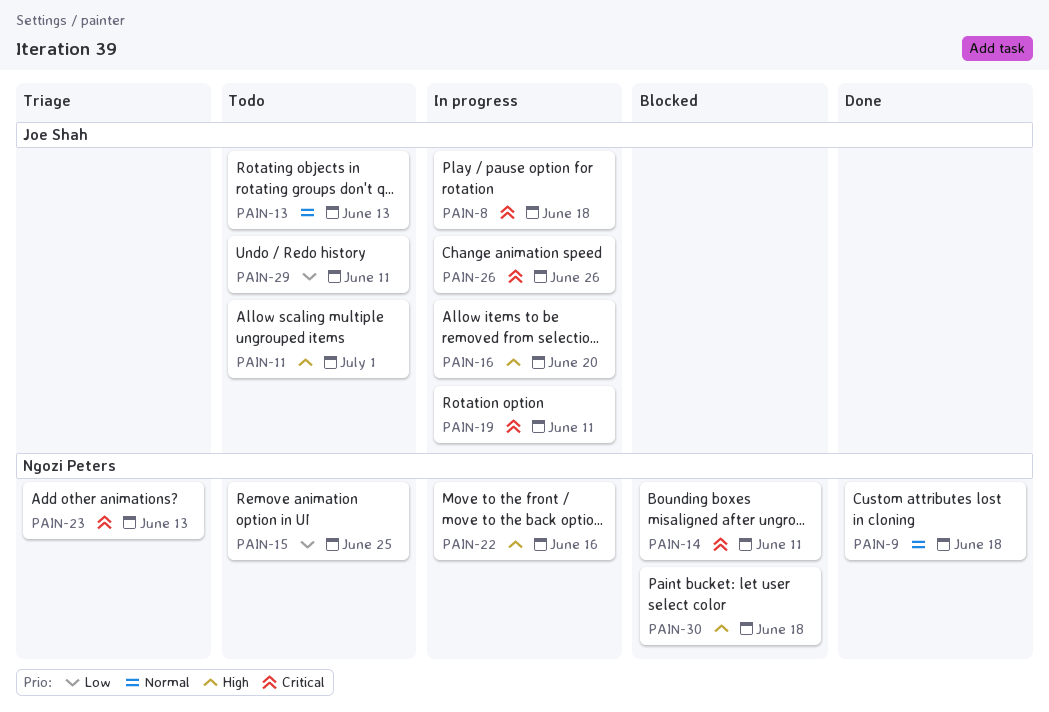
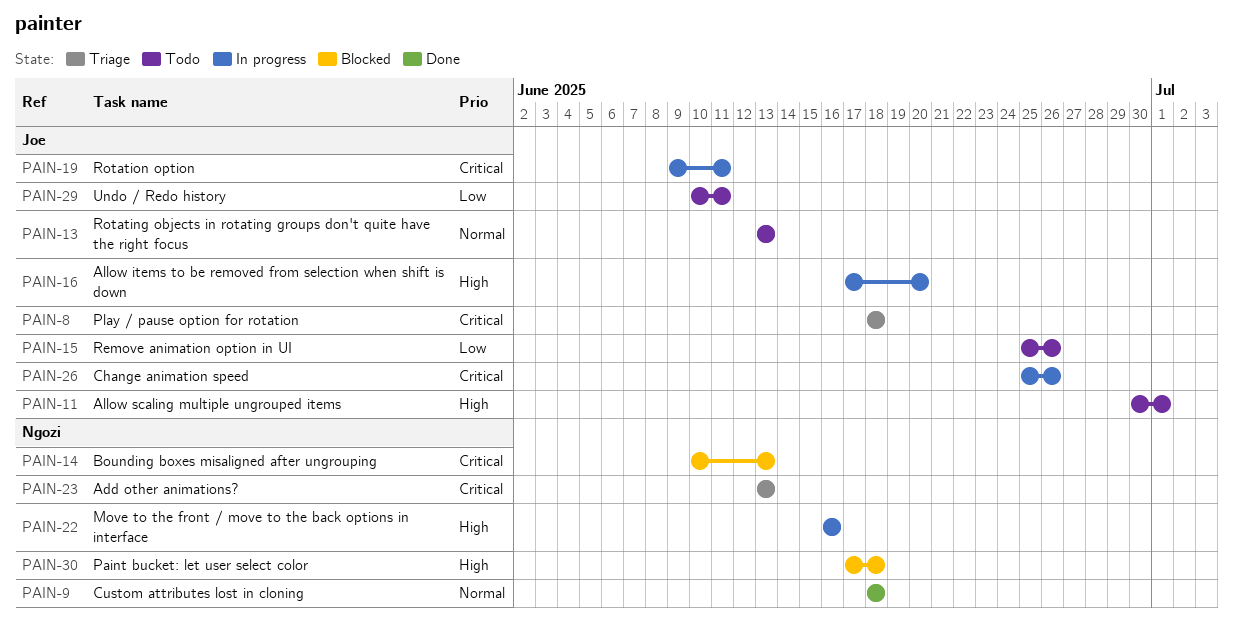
PAIN-8, status: In progress -> Triage
PAIN-14, due: Jun 11 -> Jun 13
PAIN-15, owner: Ngozi Peters -> Joe Shah
PAIN-15, due: Jun 25 -> Jun 26

